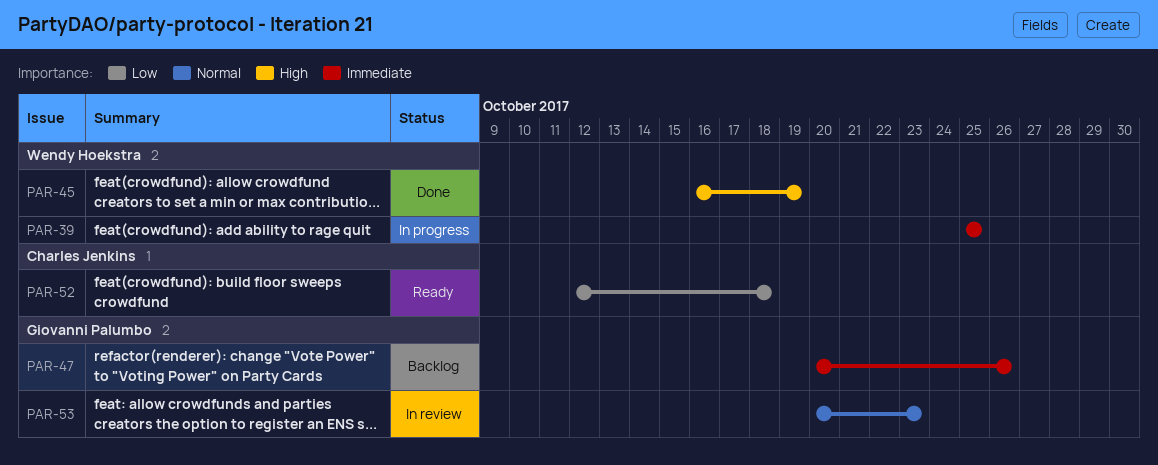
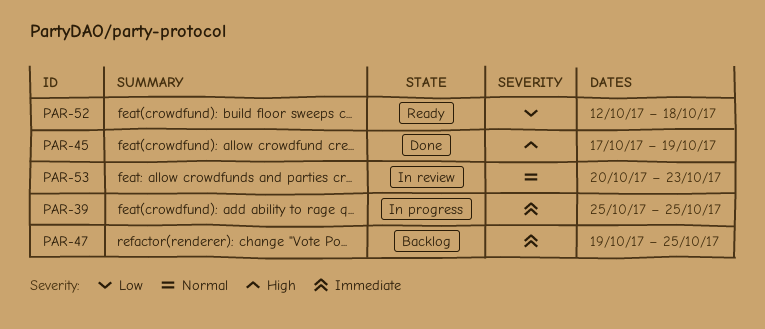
PAR-45, start: Oct 16 -> Oct 17
PAR-47, start: Oct 20 -> Oct 19
PAR-47, due: Oct 26 -> Oct 25

